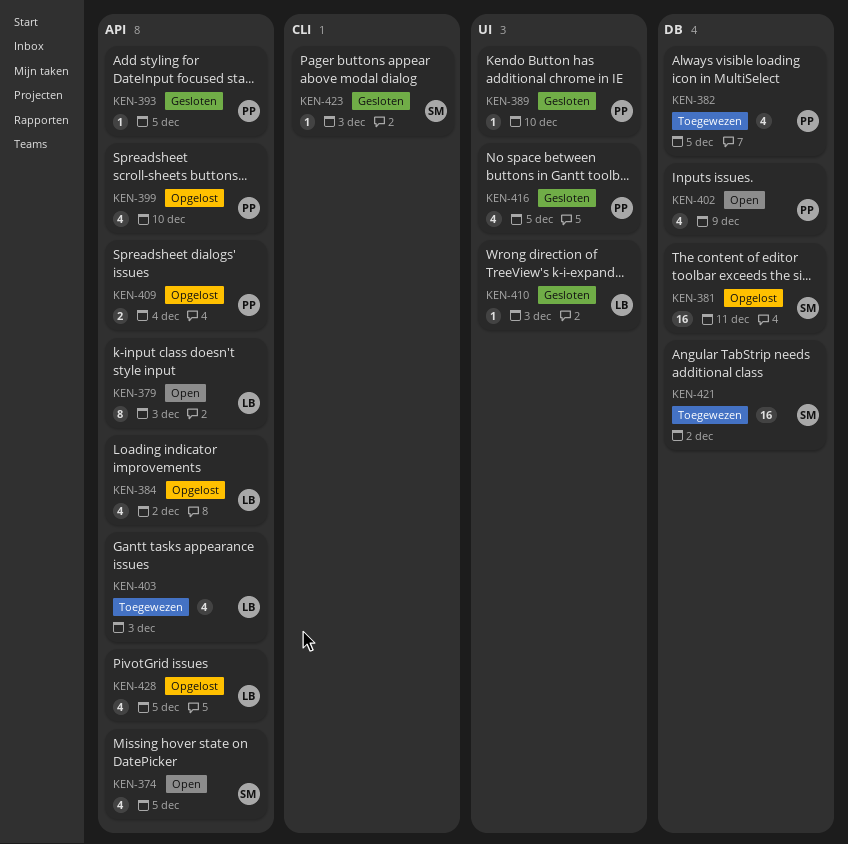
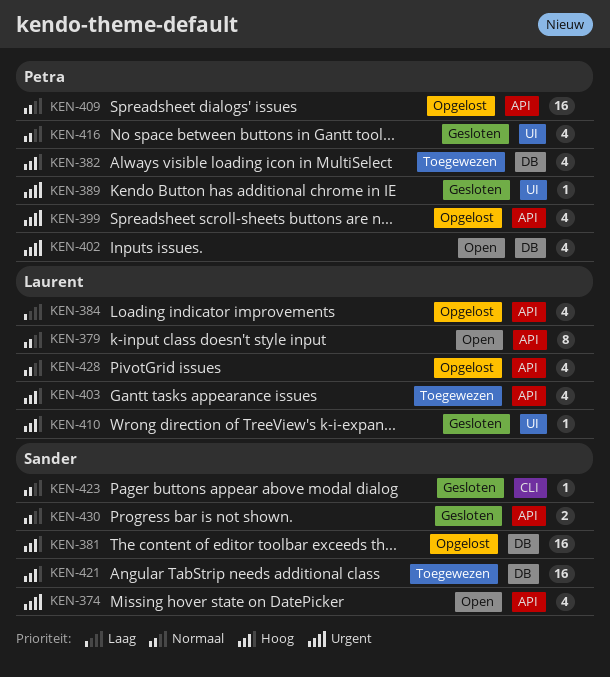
KEN-393: present -> none
KEN-409, estimate: 2 -> 16
KEN-430: none -> present

